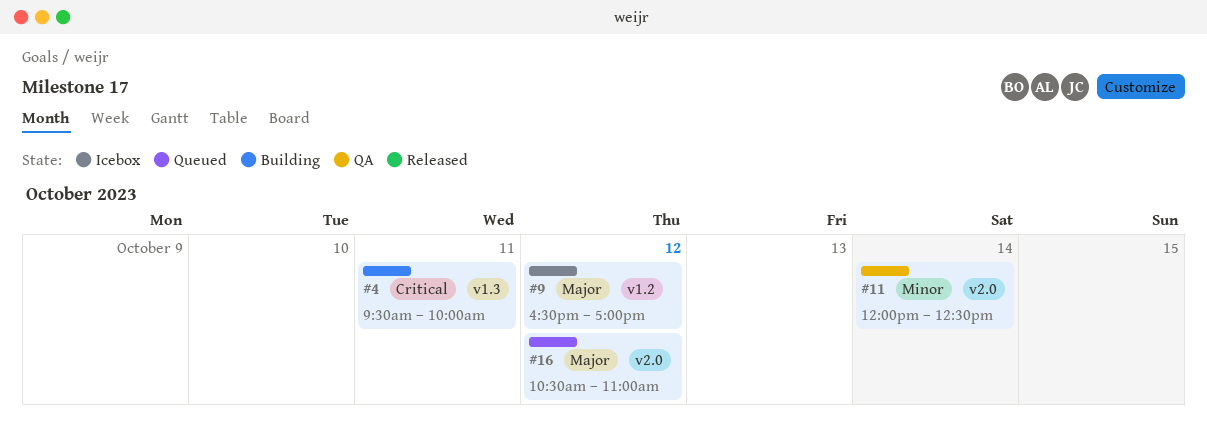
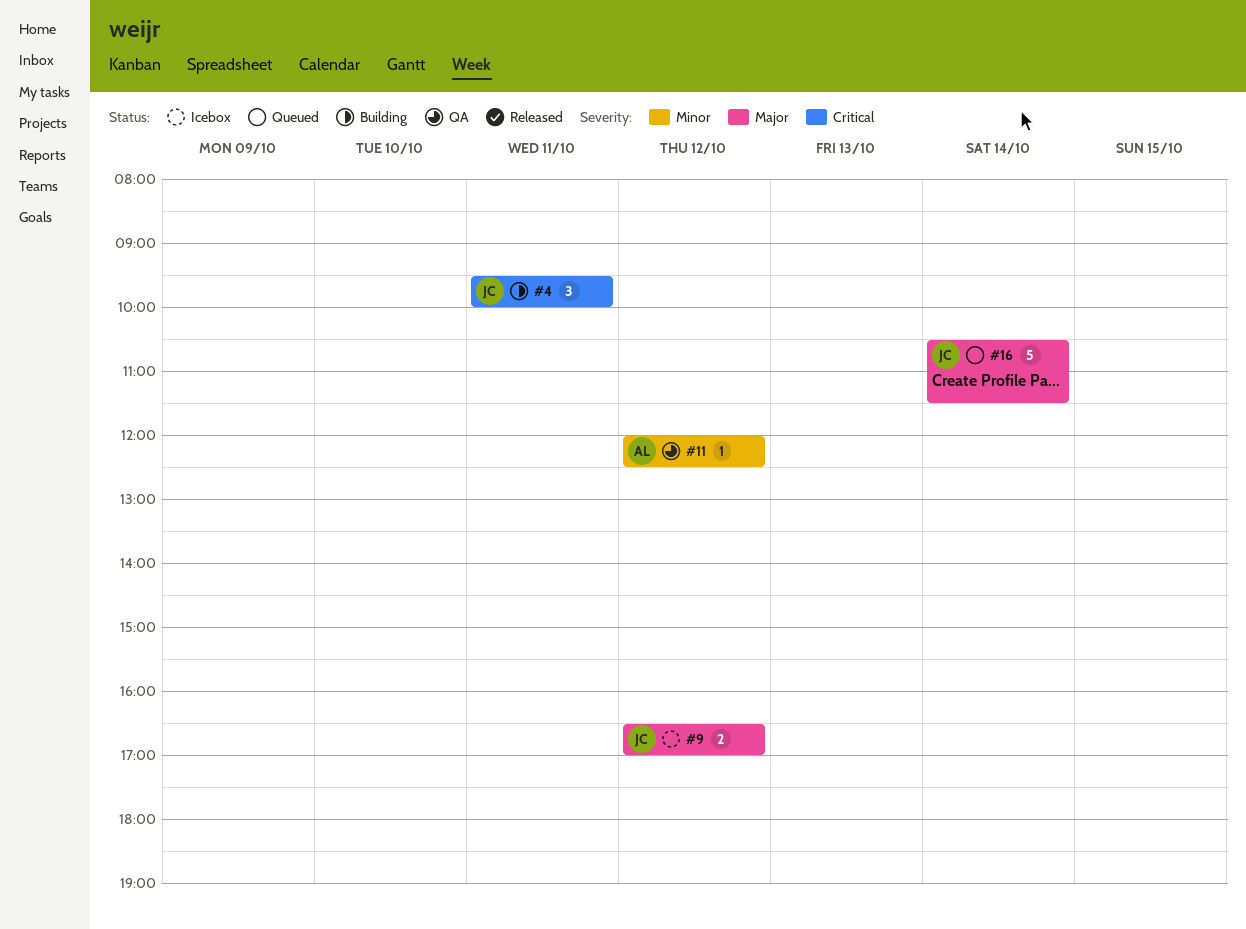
#11, day: Oct 14 -> Oct 12
#16, day: Oct 12 -> Oct 14
#16, ends: 11:00 -> 11:30

